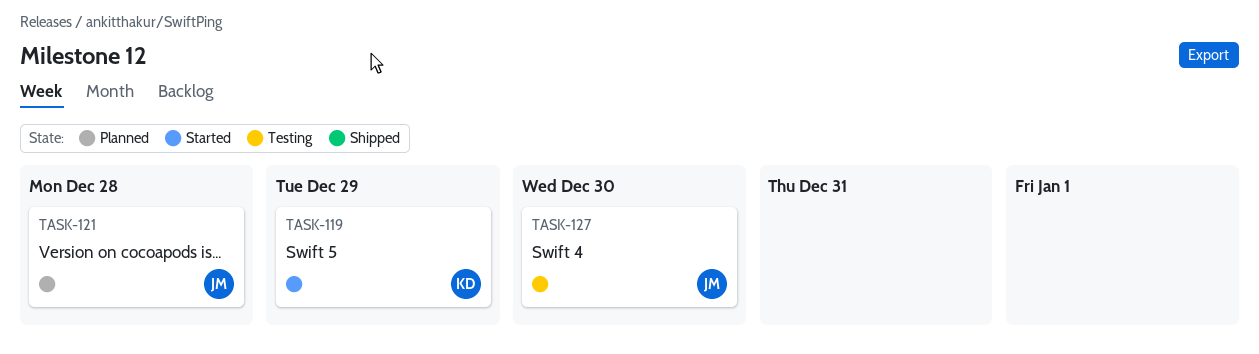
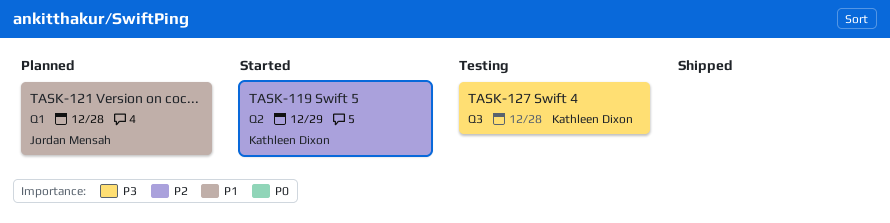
TASK-127, owner: Jordan Mensah -> Kathleen Dixon
TASK-127, due: Dec 30 -> Dec 28

